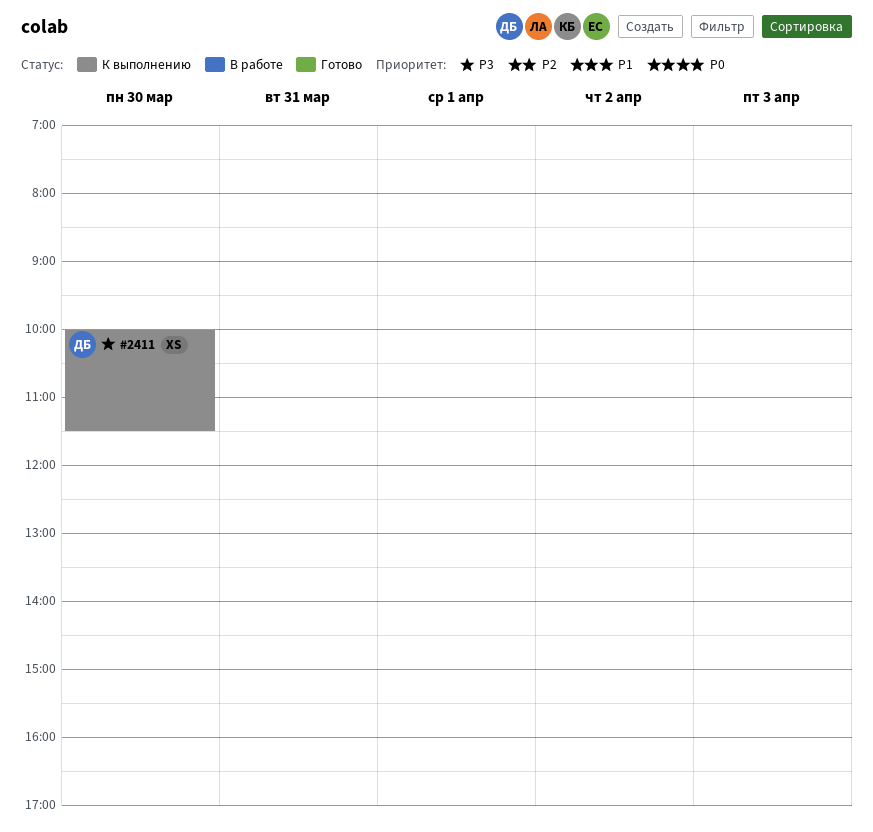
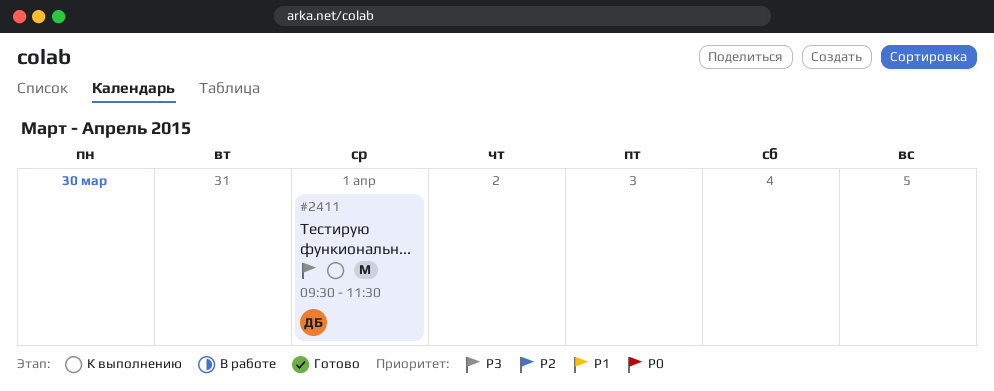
#2411, estimate: XS -> M
#2411, day: Mar 30 -> Apr 1
#2411, begins: 10:00 -> 09:30

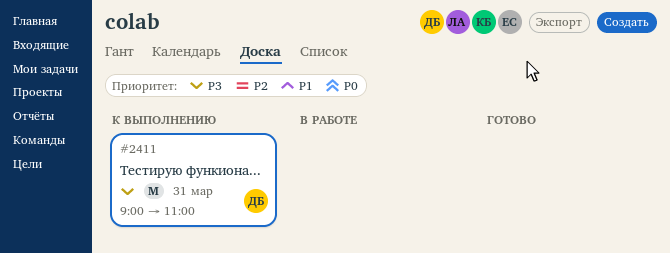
#2411, day: Apr 1 -> Mar 31
#2411, begins: 09:30 -> 09:00
#2411, ends: 11:30 -> 11:00

